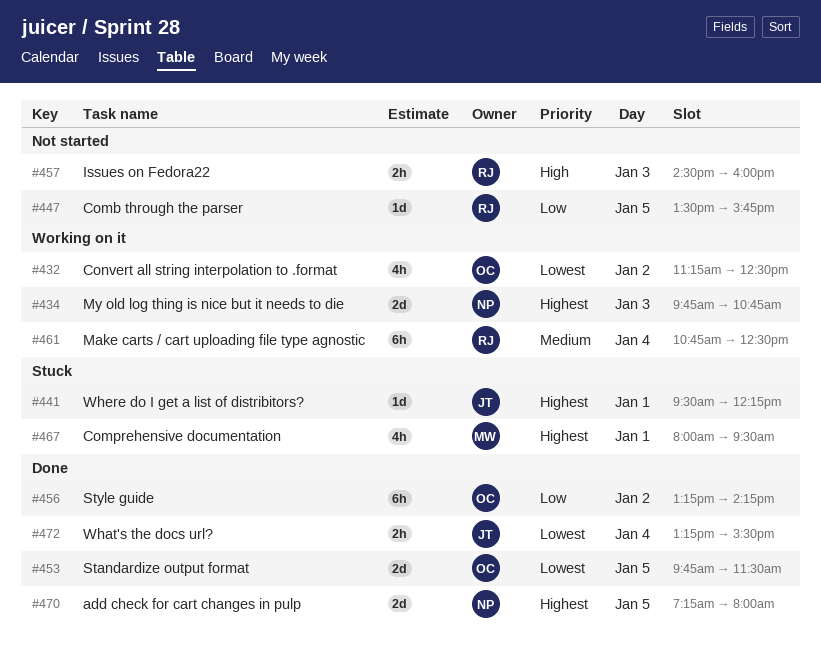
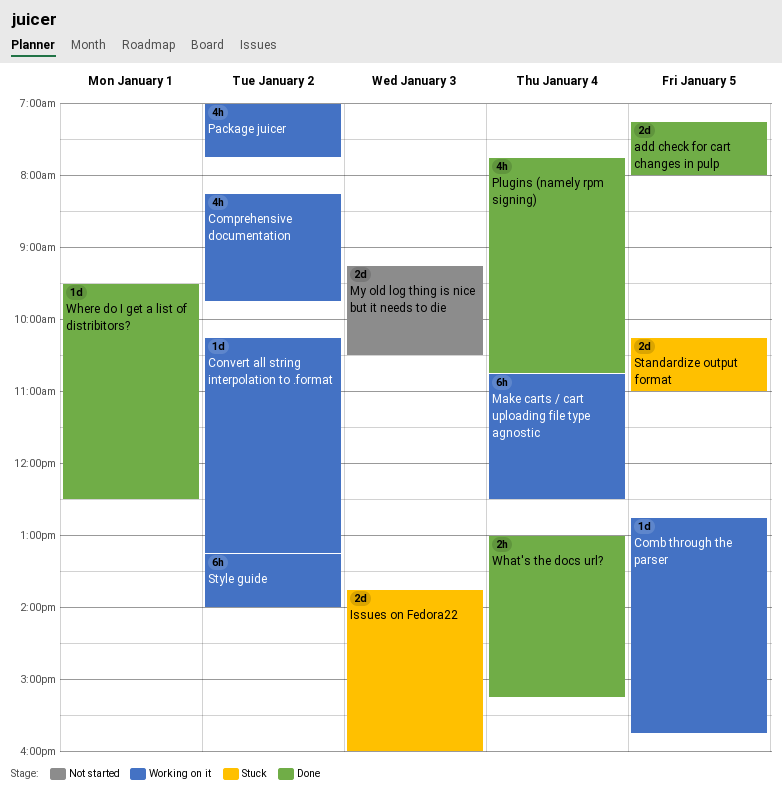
Comb through the parser, status: Not started -> Working on it
Comb through the parser, begins: 13:30 -> 12:45
Comprehensive documentation, status: Stuck -> Working on it
Comprehensive documentation, day: Jan 1 -> Jan 2
Comprehensive documentation, begins: 08:00 -> 08:15
Comprehensive documentation, ends: 09:30 -> 09:45
Convert all string interpolation to .format, estimate: 4h -> 1d
Convert all string interpolation to .format, begins: 11:15 -> 10:15
Convert all string interpolation to .format, ends: 12:30 -> 13:15
Issues on Fedora22, status: Not started -> Stuck
Issues on Fedora22, estimate: 2h -> 2d
Issues on Fedora22, begins: 14:30 -> 13:45
My old log thing is nice but it needs to die, status: Working on it -> Not started
My old log thing is nice but it needs to die, begins: 09:45 -> 09:15
My old log thing is nice but it needs to die, ends: 10:45 -> 10:30
Package juicer: none -> present
Plugins (namely rpm signing): none -> present
Standardize output format, status: Done -> Stuck
Standardize output format, begins: 09:45 -> 10:15
Standardize output format, ends: 11:30 -> 11:00
Style guide, status: Done -> Working on it
Style guide, ends: 14:15 -> 14:00
What's the docs url?, begins: 13:15 -> 13:00
What's the docs url?, ends: 15:30 -> 15:15
Where do I get a list of distribitors?, status: Stuck -> Done
Where do I get a list of distribitors?, ends: 12:15 -> 12:30

